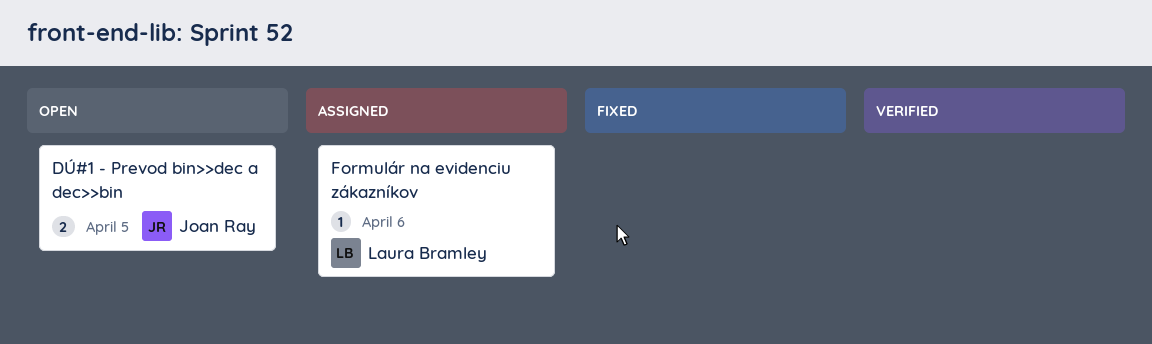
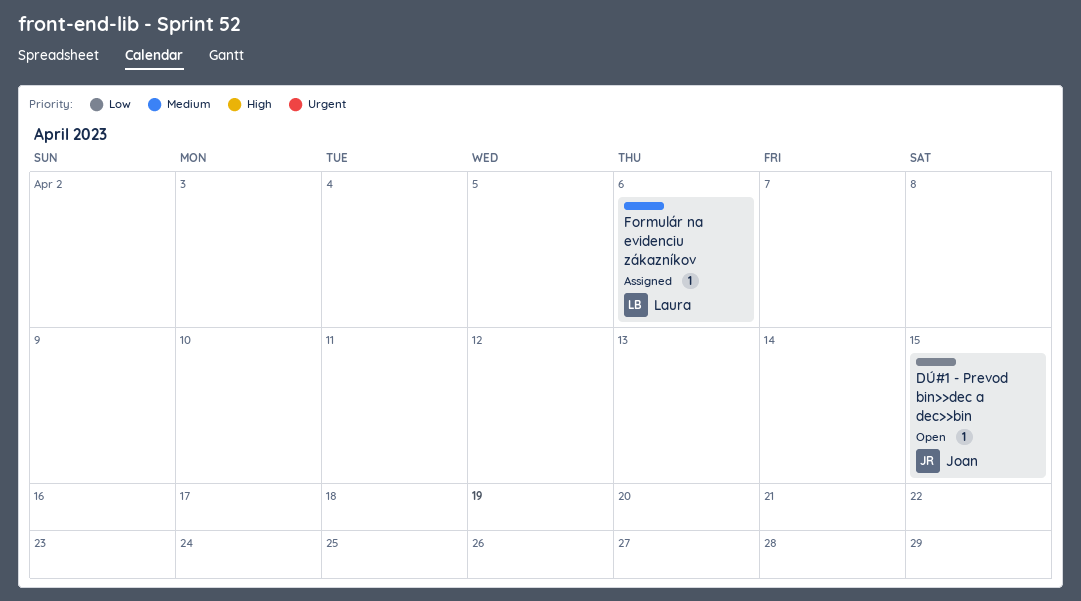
DÚ#1 - Prevod bin>>dec a dec>>bin, estimate: 2 -> 1
DÚ#1 - Prevod bin>>dec a dec>>bin, due: Apr 5 -> Apr 15

